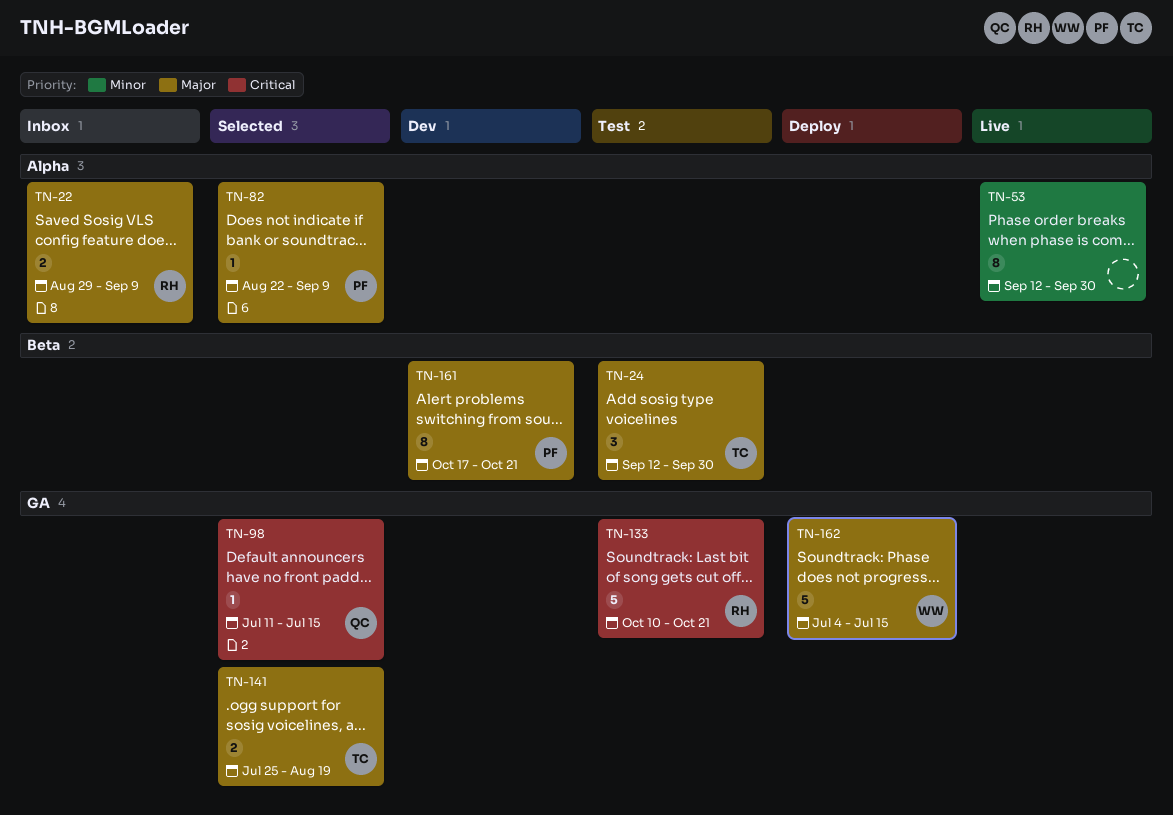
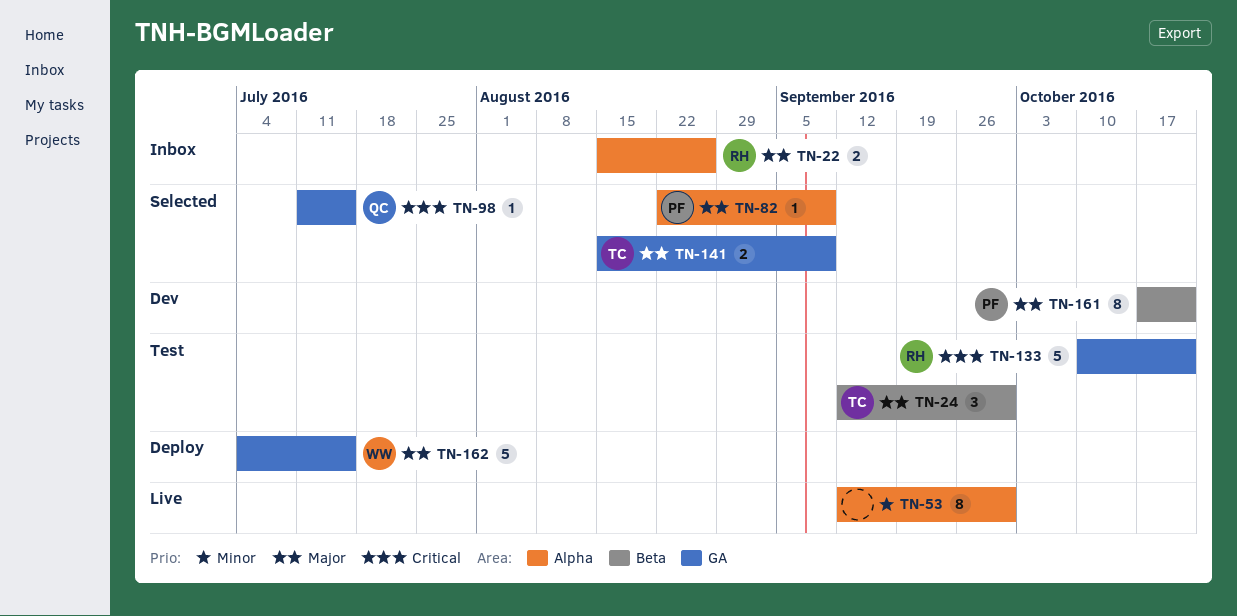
TN-22, start: Aug 29 -> Aug 15
TN-22, due: Sep 9 -> Aug 26
TN-141, start: Jul 25 -> Aug 15
TN-141, due: Aug 19 -> Sep 9

